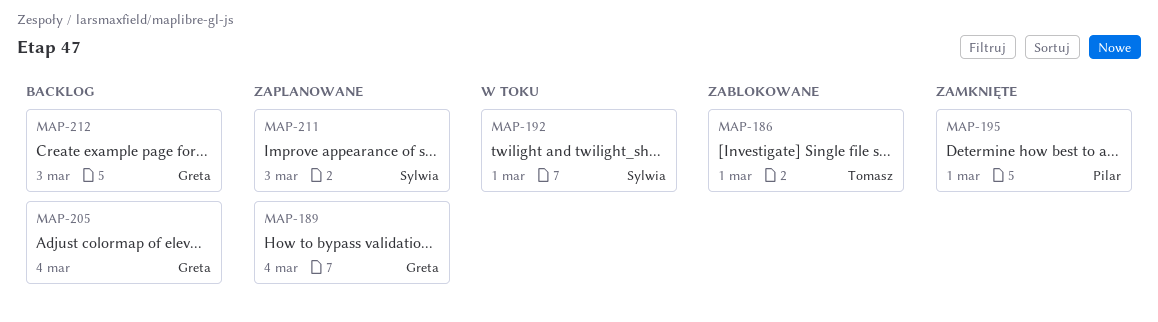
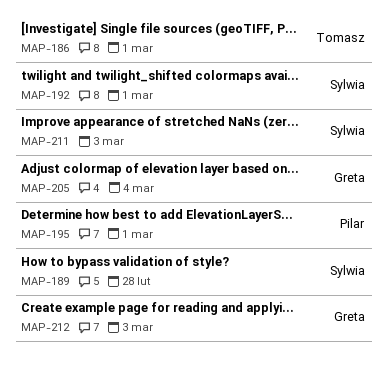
MAP-189, owner: Greta -> Sylwia
MAP-189, due: Mar 4 -> Feb 28

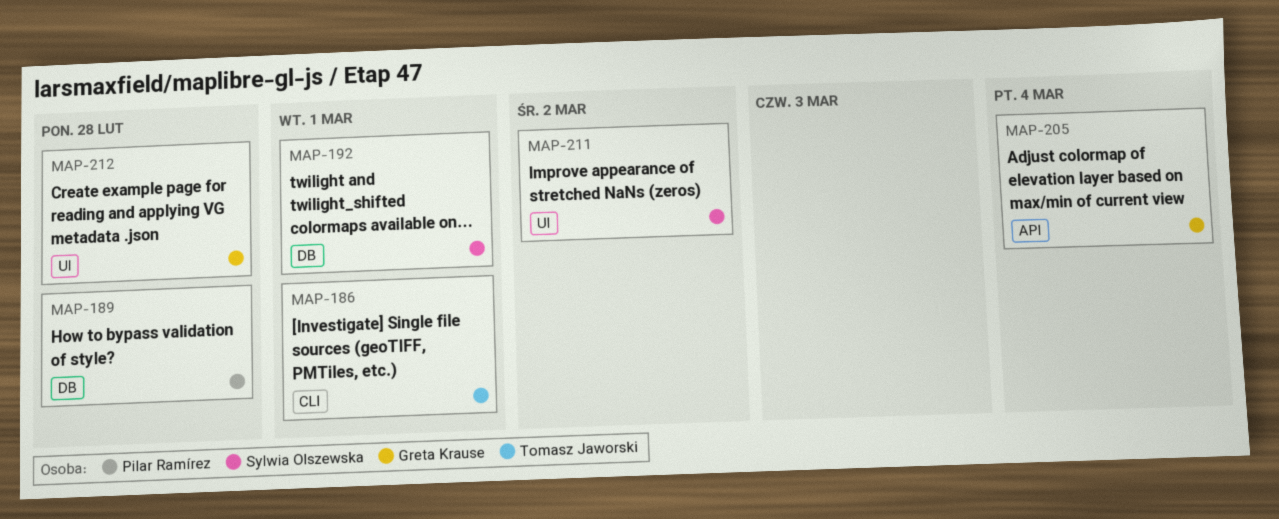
MAP-189, owner: Sylwia Olszewska -> Pilar Ramírez
MAP-195: present -> none
MAP-211, due: Mar 3 -> Mar 2
MAP-212, due: Mar 3 -> Feb 28

